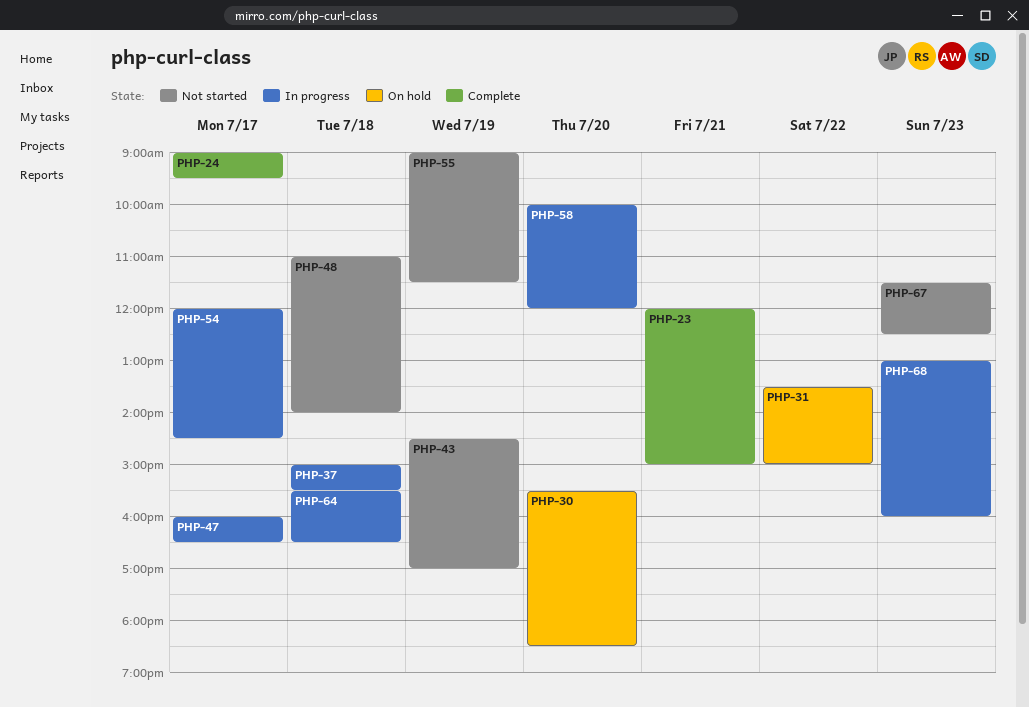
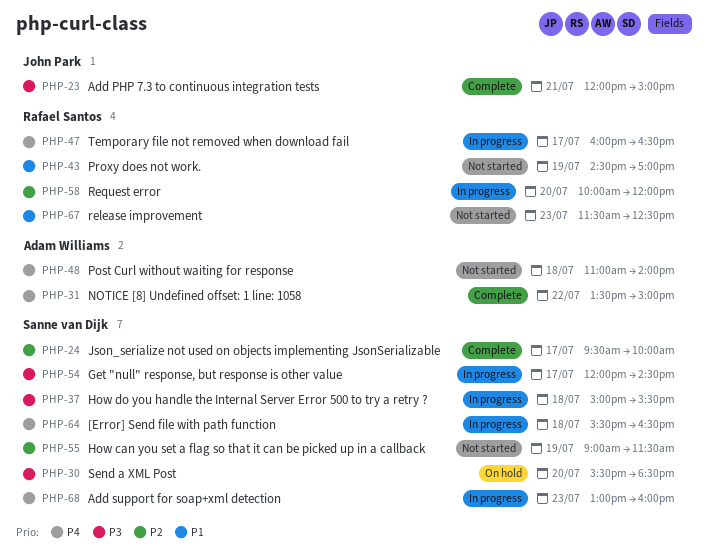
PHP-24, begins: 09:00 -> 09:30
PHP-24, ends: 09:30 -> 10:00
PHP-31, status: On hold -> Complete

